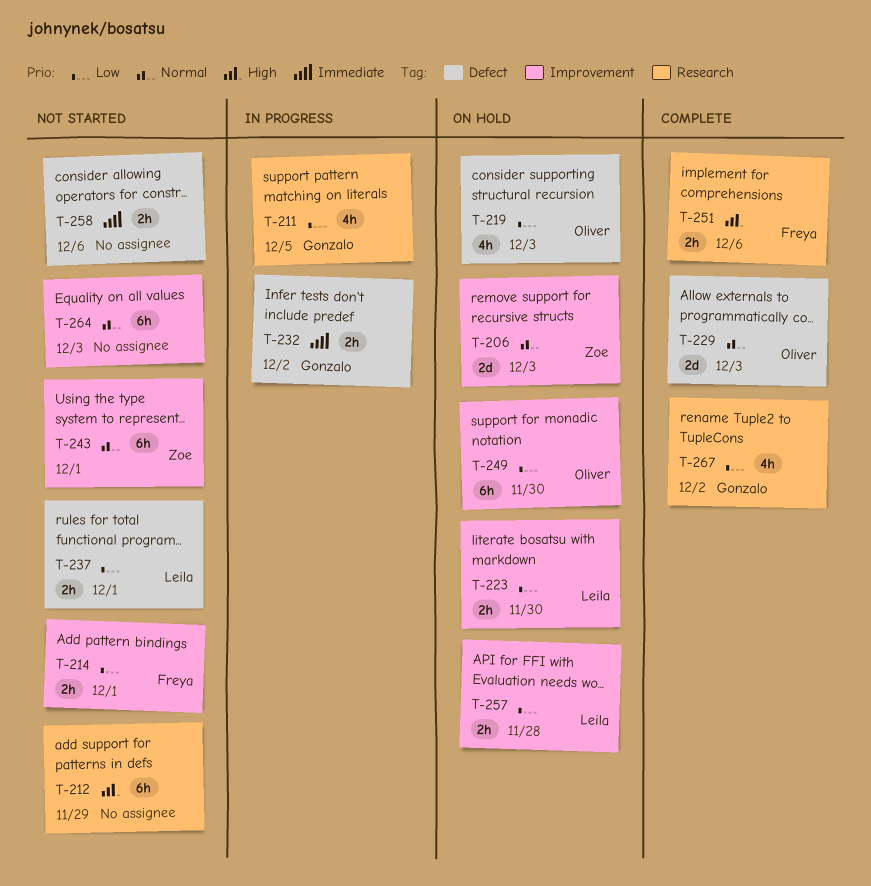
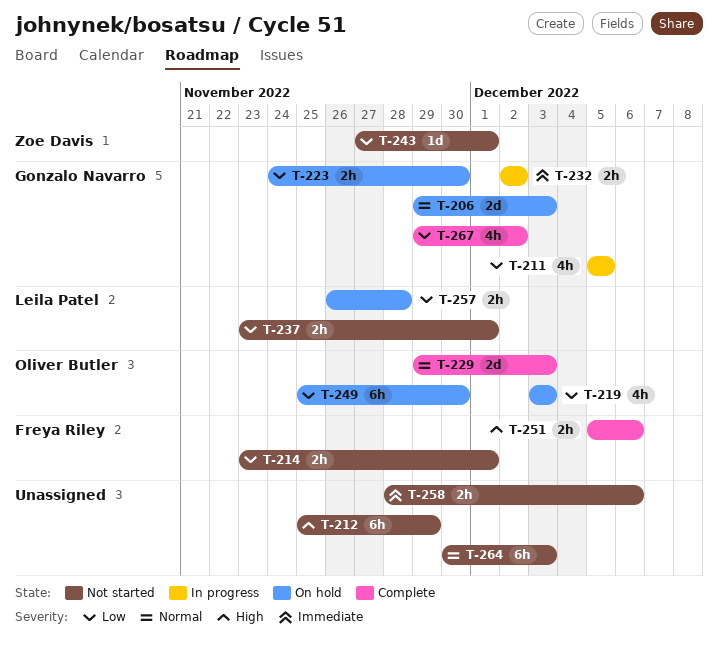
T-206, owner: Zoe Davis -> Gonzalo Navarro
T-223, owner: Leila Patel -> Gonzalo Navarro
T-243, priority: Normal -> Low
T-243, estimate: 6h -> 1d

